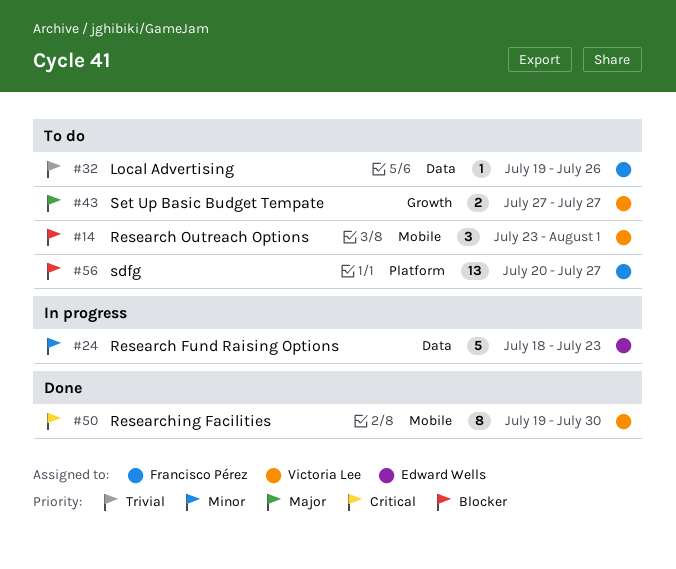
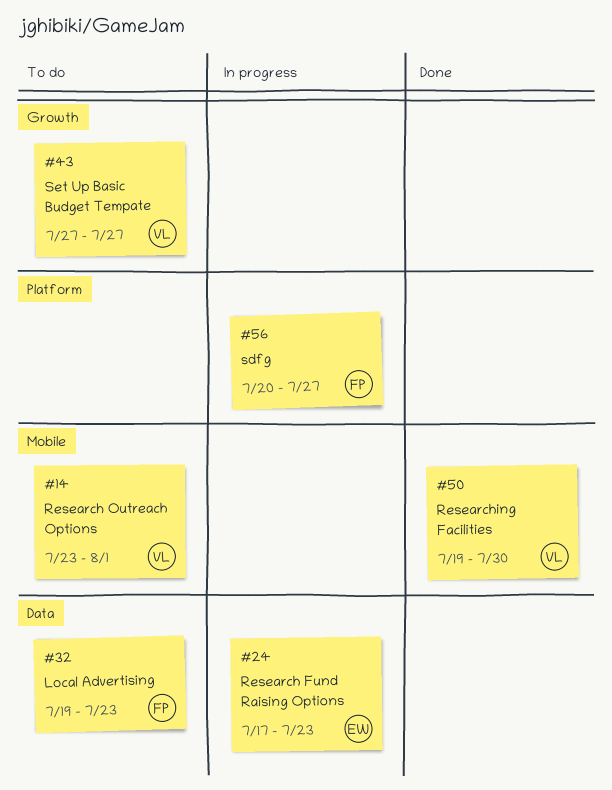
#24, start: Jul 18 -> Jul 17
#32, due: Jul 26 -> Jul 23
#56, status: To do -> In progress

